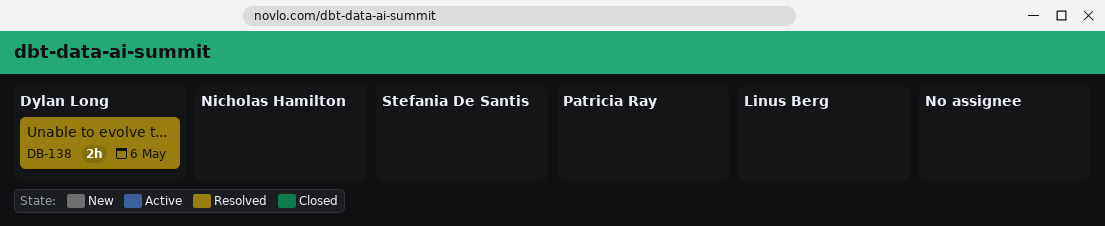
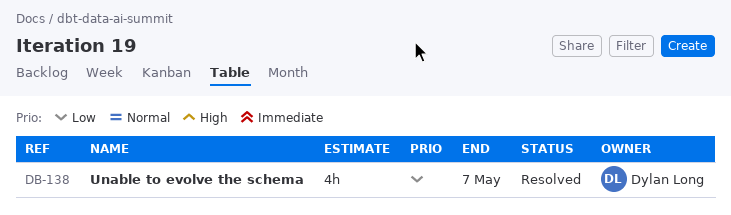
DB-138, estimate: 2h -> 4h
DB-138, due: May 6 -> May 7

